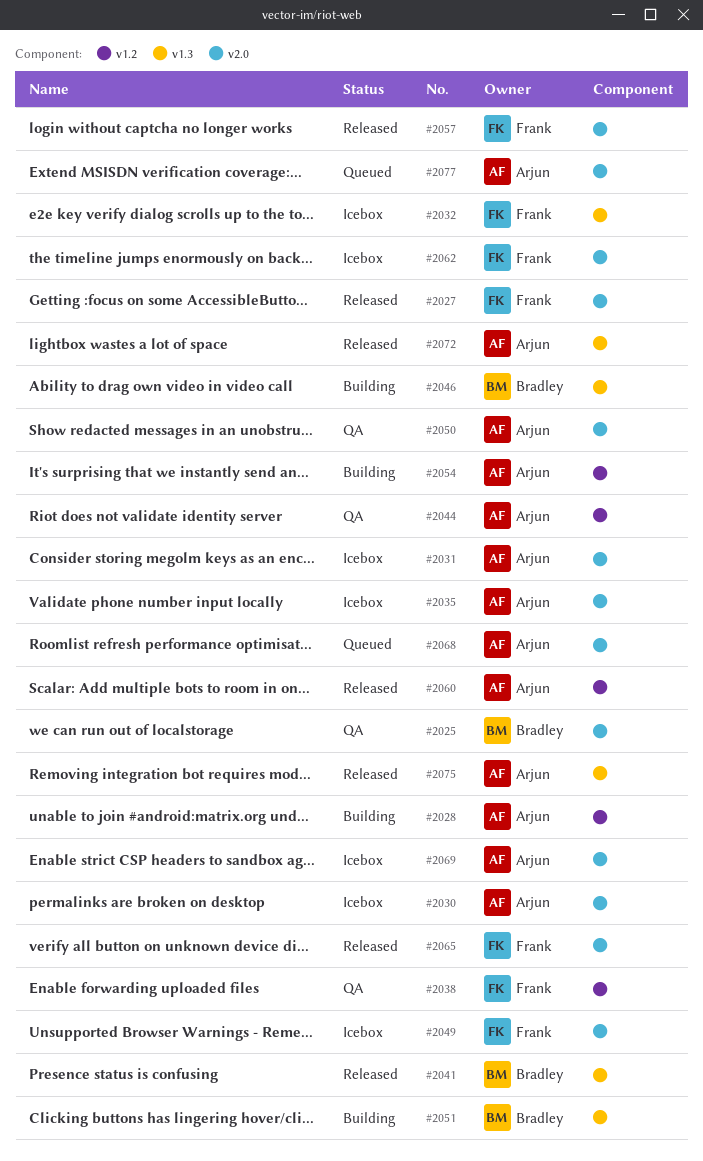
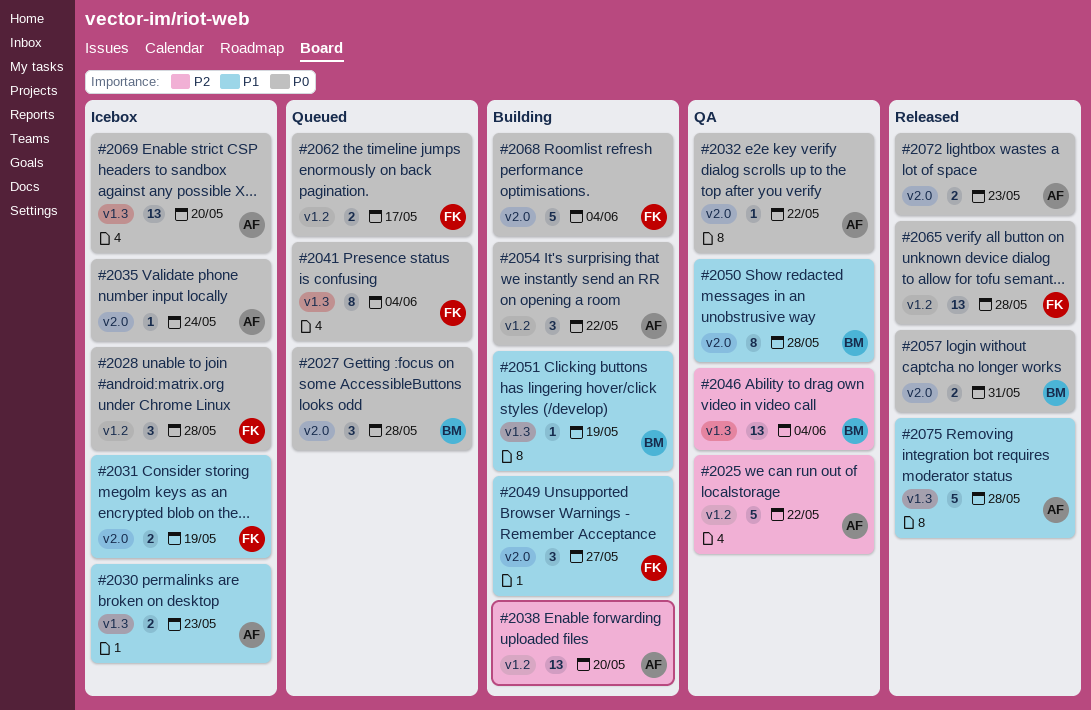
#2025, owner: Bradley -> Arjun
#2025, label: v2.0 -> v1.2
#2027, status: Released -> Queued
#2027, owner: Frank -> Bradley
#2028, status: Building -> Icebox
#2028, owner: Arjun -> Frank
#2030, label: v2.0 -> v1.3
#2031, owner: Arjun -> Frank
#2032, status: Icebox -> QA
#2032, owner: Frank -> Arjun
#2032, label: v1.3 -> v2.0
#2038, status: QA -> Building
#2038, owner: Frank -> Arjun
#2041, status: Released -> Queued
#2041, owner: Bradley -> Frank
#2044: present -> none
#2046, status: Building -> QA
#2049, status: Icebox -> Building
#2050, owner: Arjun -> Bradley
#2057, owner: Frank -> Bradley
#2060: present -> none
#2062, status: Icebox -> Queued
#2062, label: v2.0 -> v1.2
#2065, label: v2.0 -> v1.2
#2068, status: Queued -> Building
#2068, owner: Arjun -> Frank
#2069, label: v2.0 -> v1.3
#2072, label: v1.3 -> v2.0
#2077: present -> none

